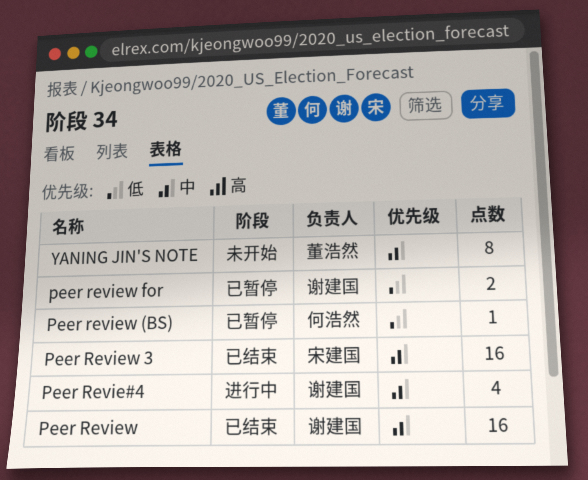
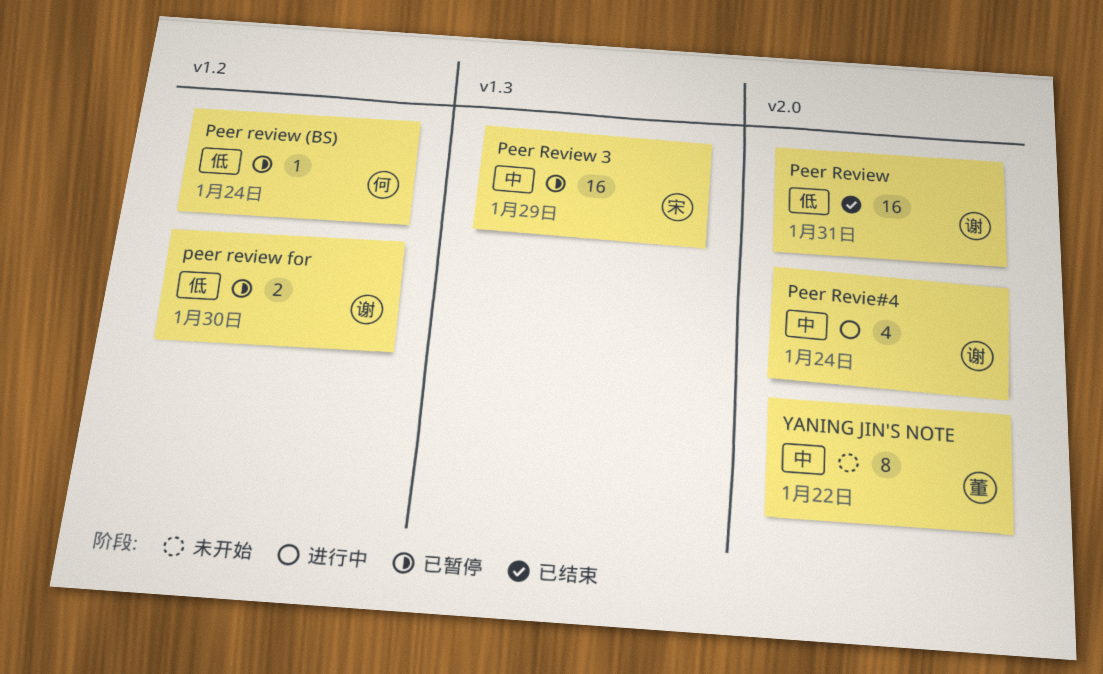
Peer Review, priority: 中 -> 低
Peer Review 3, status: 已结束 -> 已暂停

